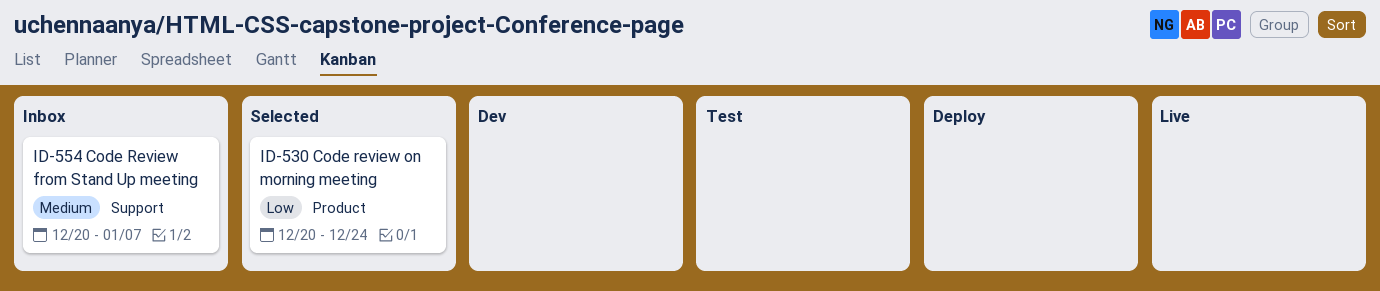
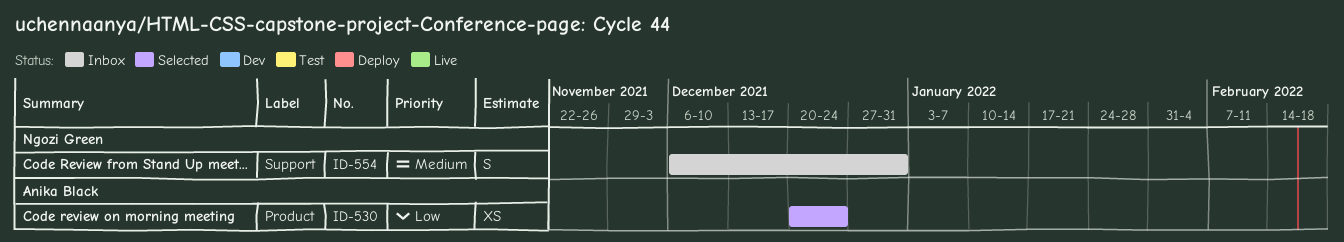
ID-554, start: Dec 20 -> Dec 6
ID-554, due: Jan 7 -> Dec 31

